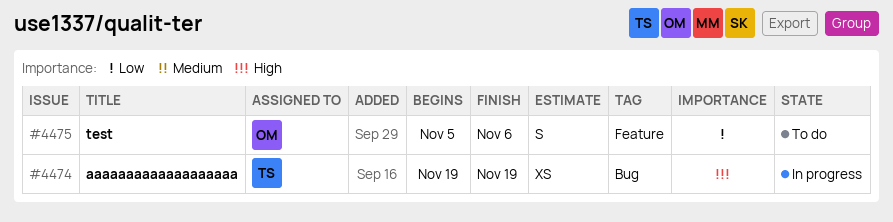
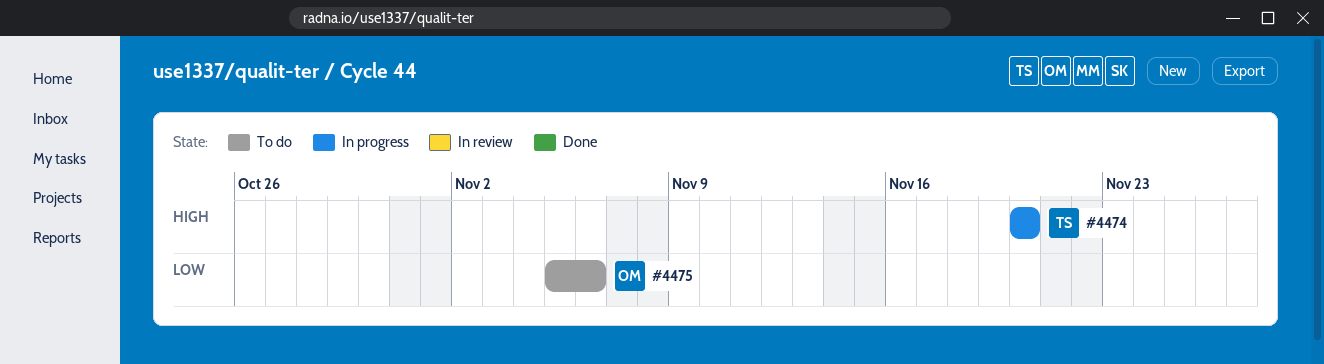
#4474, start: Nov 19 -> Nov 20
#4474, due: Nov 19 -> Nov 20

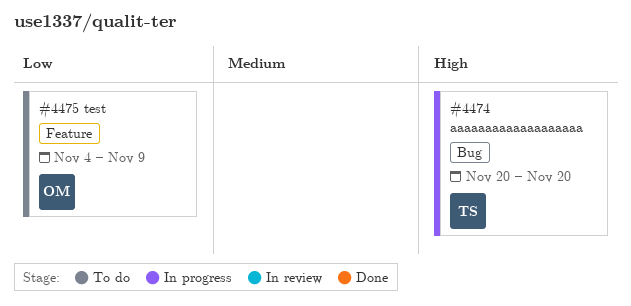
#4475, start: Nov 5 -> Nov 4
#4475, due: Nov 6 -> Nov 9

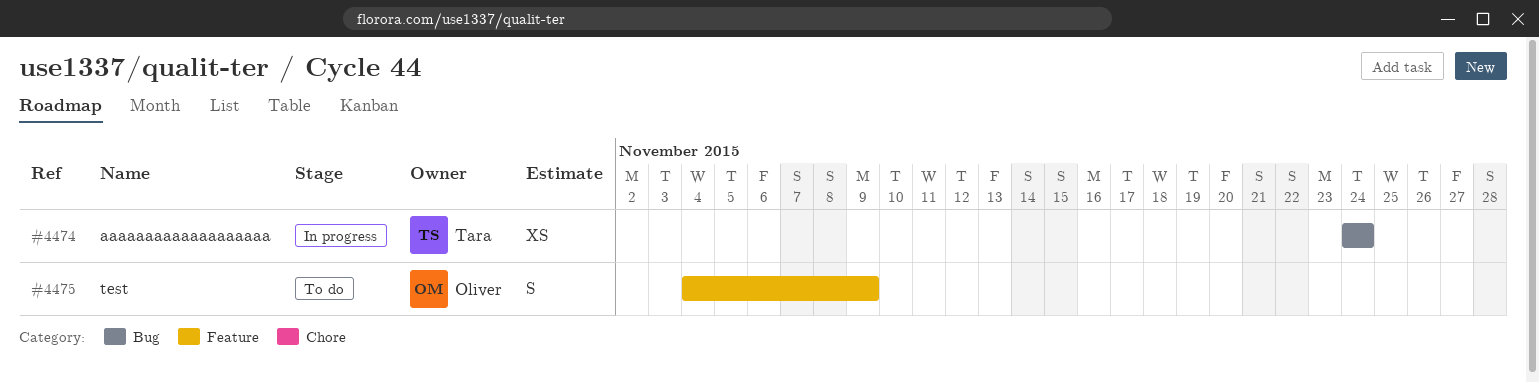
#4474, start: Nov 20 -> Nov 24
#4474, due: Nov 20 -> Nov 24

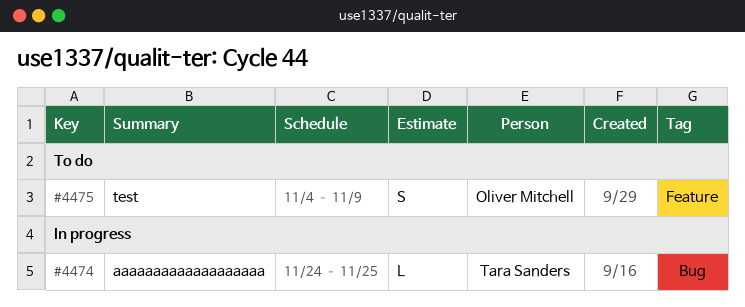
#4474, estimate: XS -> L
#4474, due: Nov 24 -> Nov 25

